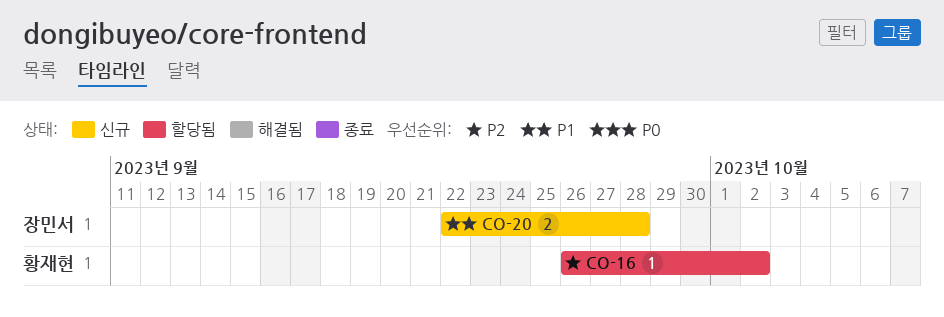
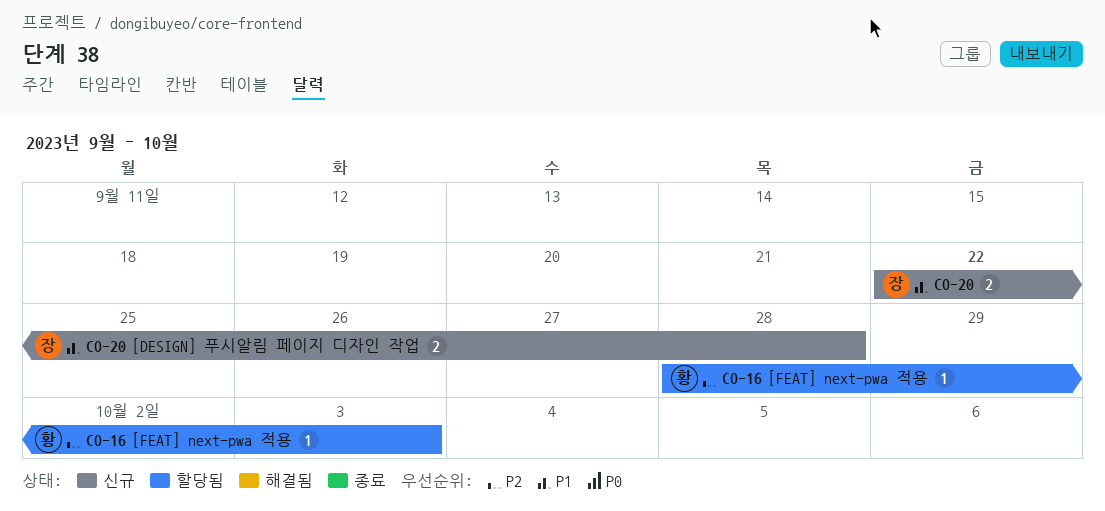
CO-16, start: Sep 26 -> Sep 28
CO-16, due: Oct 2 -> Oct 3

